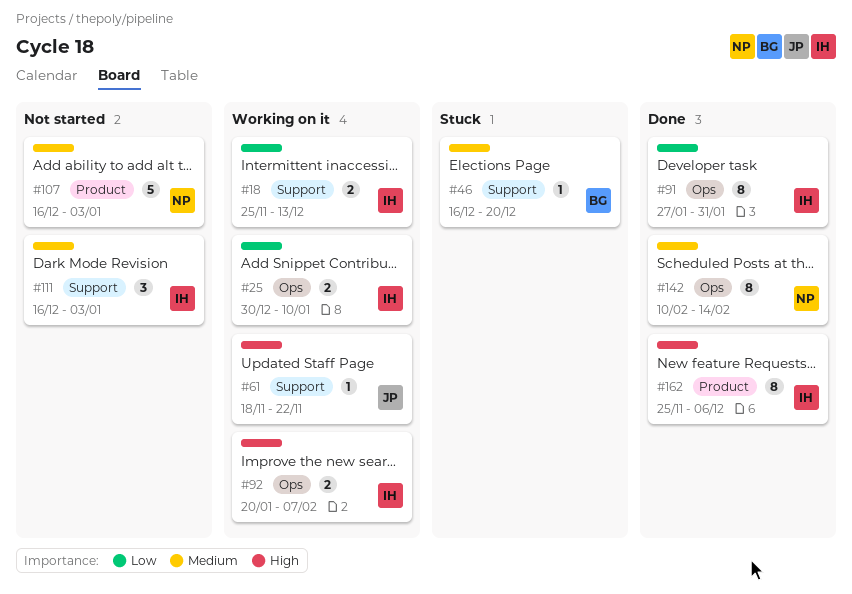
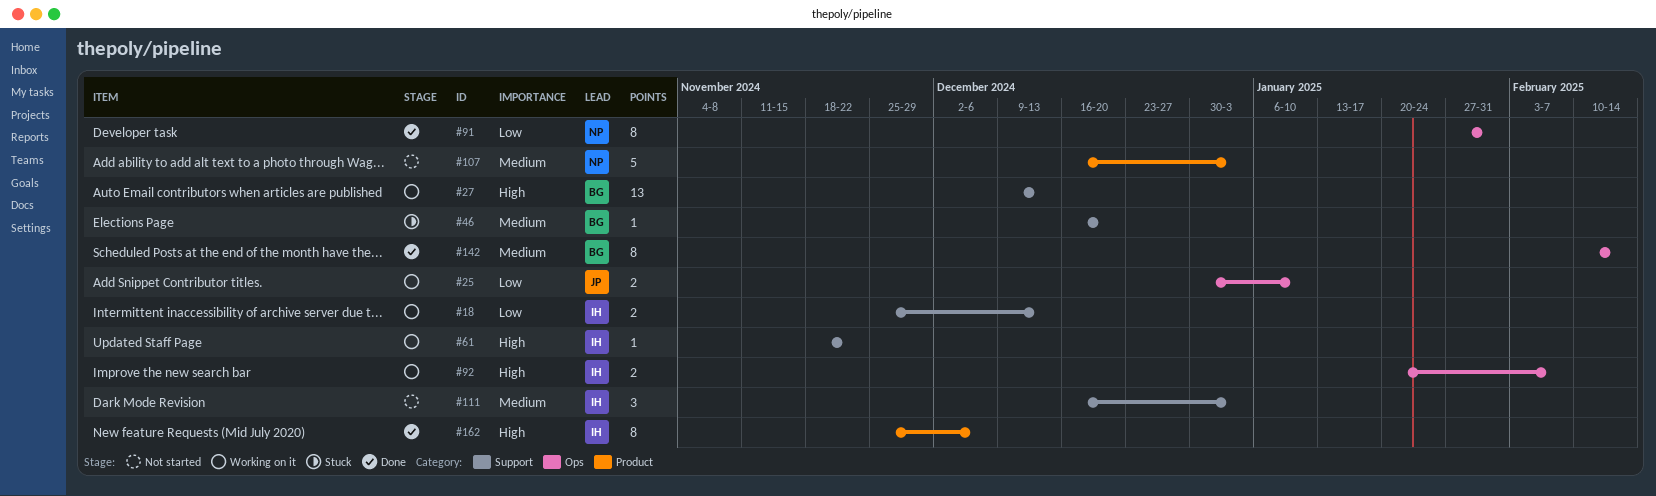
#25, owner: IH -> JP
#27: none -> present
#61, owner: JP -> IH
#91, owner: IH -> NP
#142, owner: NP -> BG

